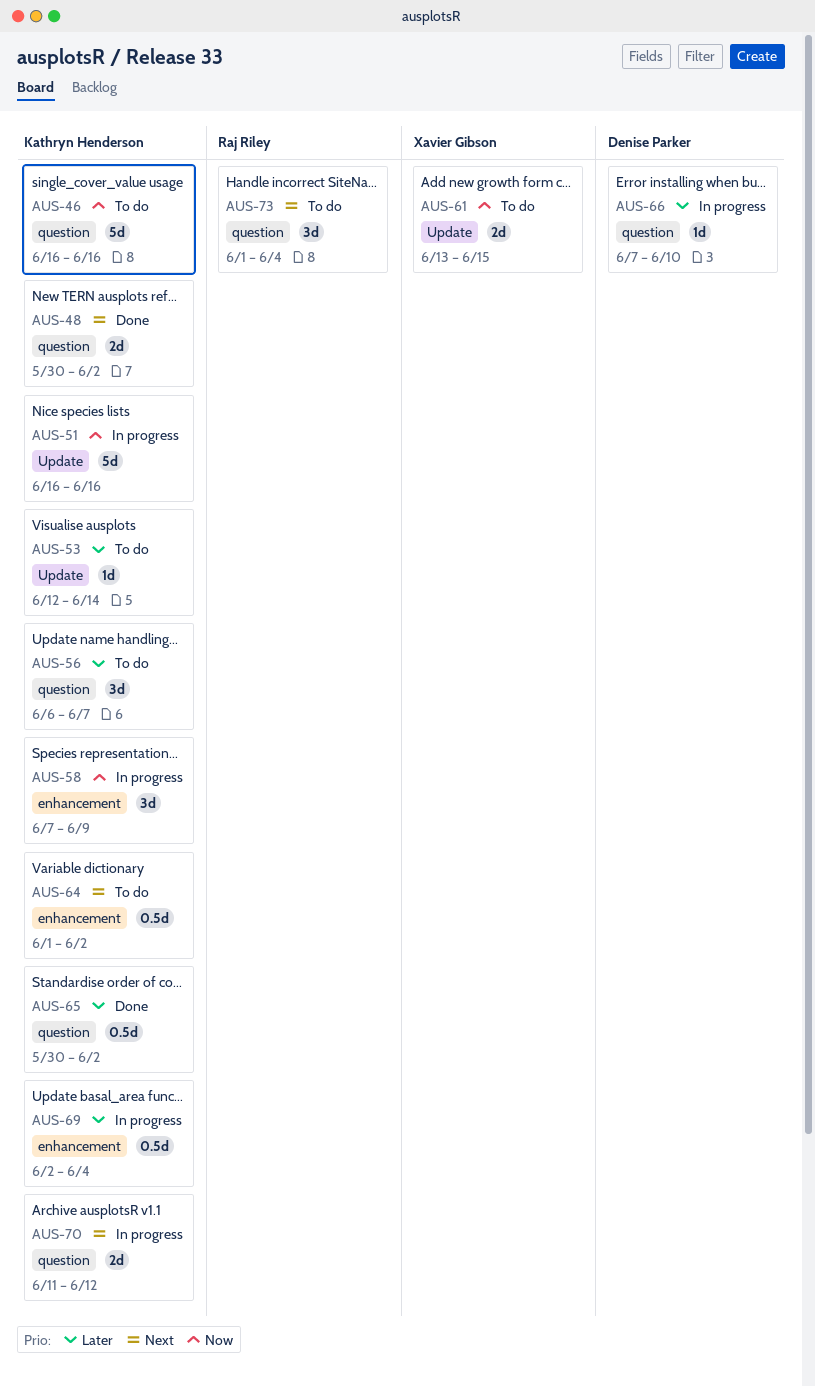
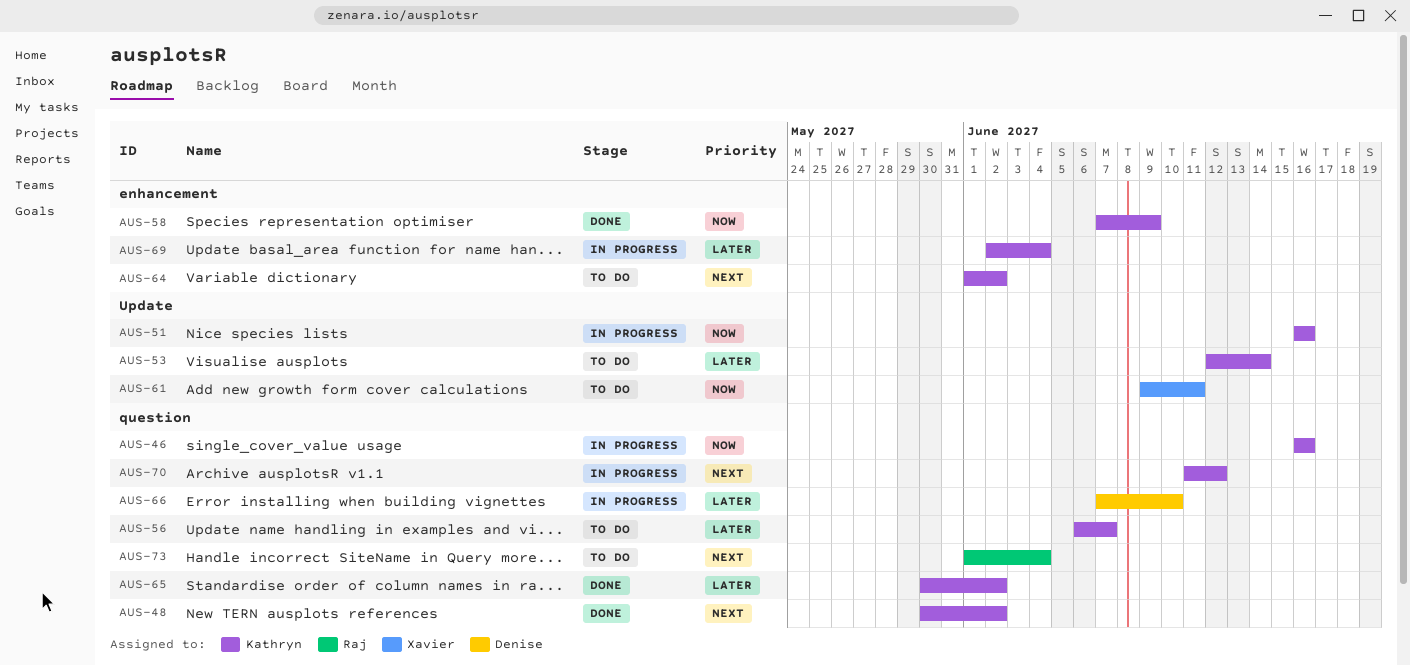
AUS-46, status: To do -> In progress
AUS-58, status: In progress -> Done
AUS-61, start: Jun 13 -> Jun 9
AUS-61, due: Jun 15 -> Jun 11

